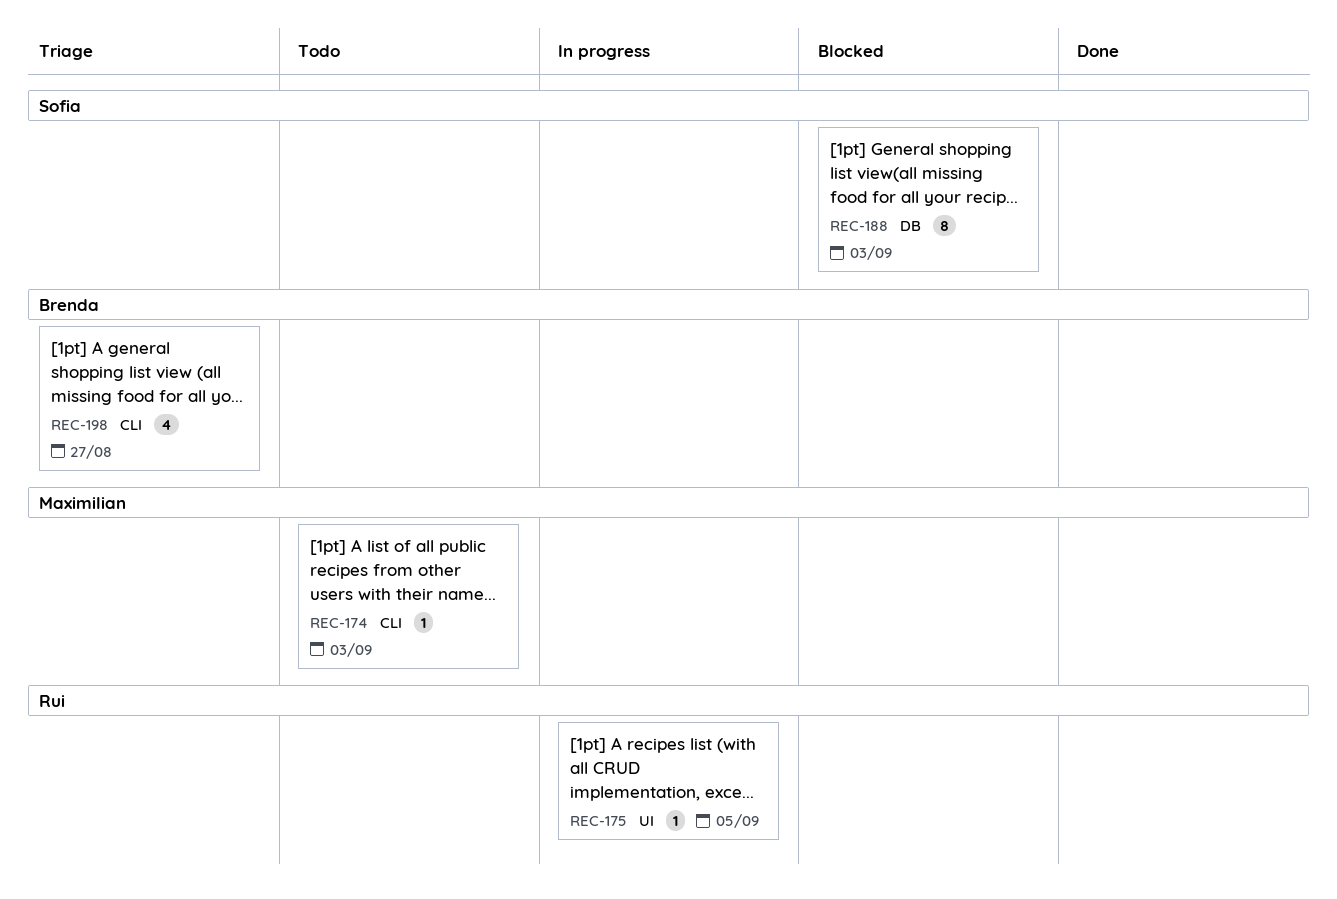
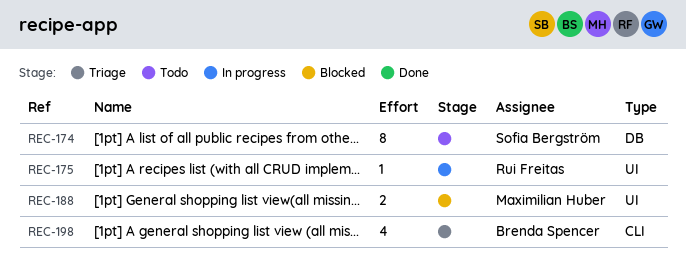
REC-174, owner: Maximilian Huber -> Sofia Bergström
REC-174, label: CLI -> DB
REC-174, estimate: 1 -> 8
REC-188, owner: Sofia Bergström -> Maximilian Huber
REC-188, label: DB -> UI
REC-188, estimate: 8 -> 2

